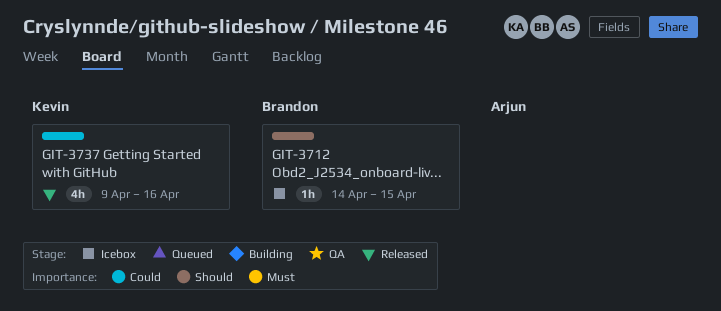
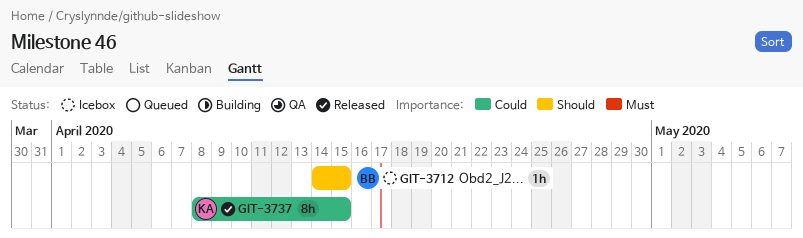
GIT-3737, estimate: 4h -> 8h
GIT-3737, start: Apr 9 -> Apr 8
GIT-3737, due: Apr 16 -> Apr 15

